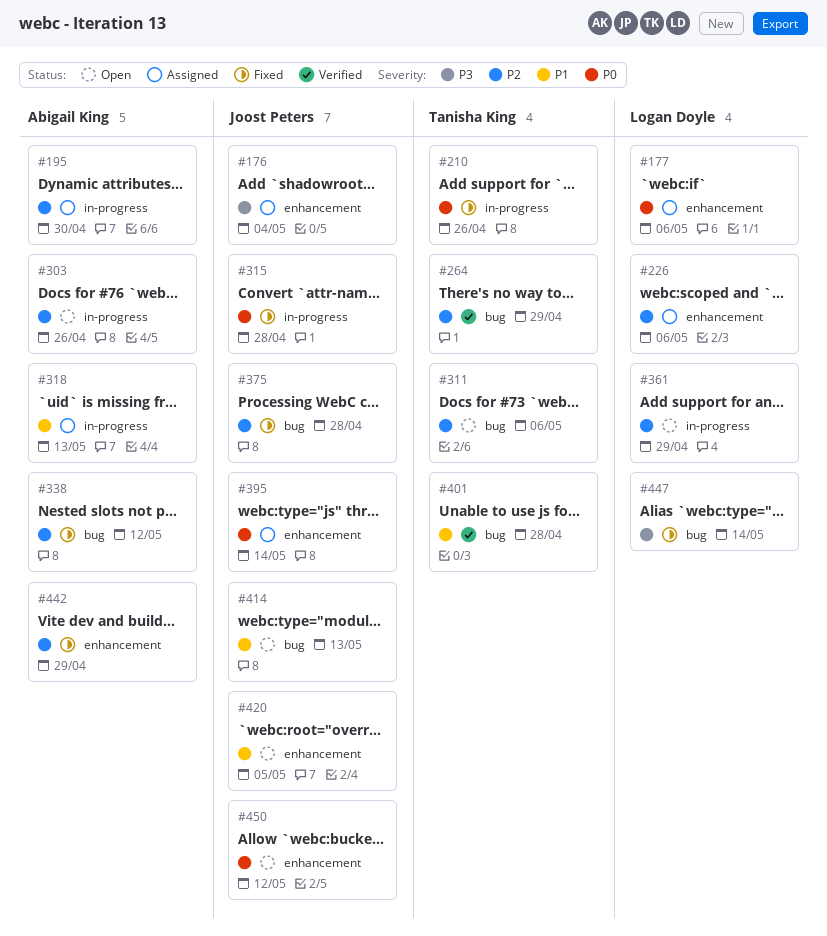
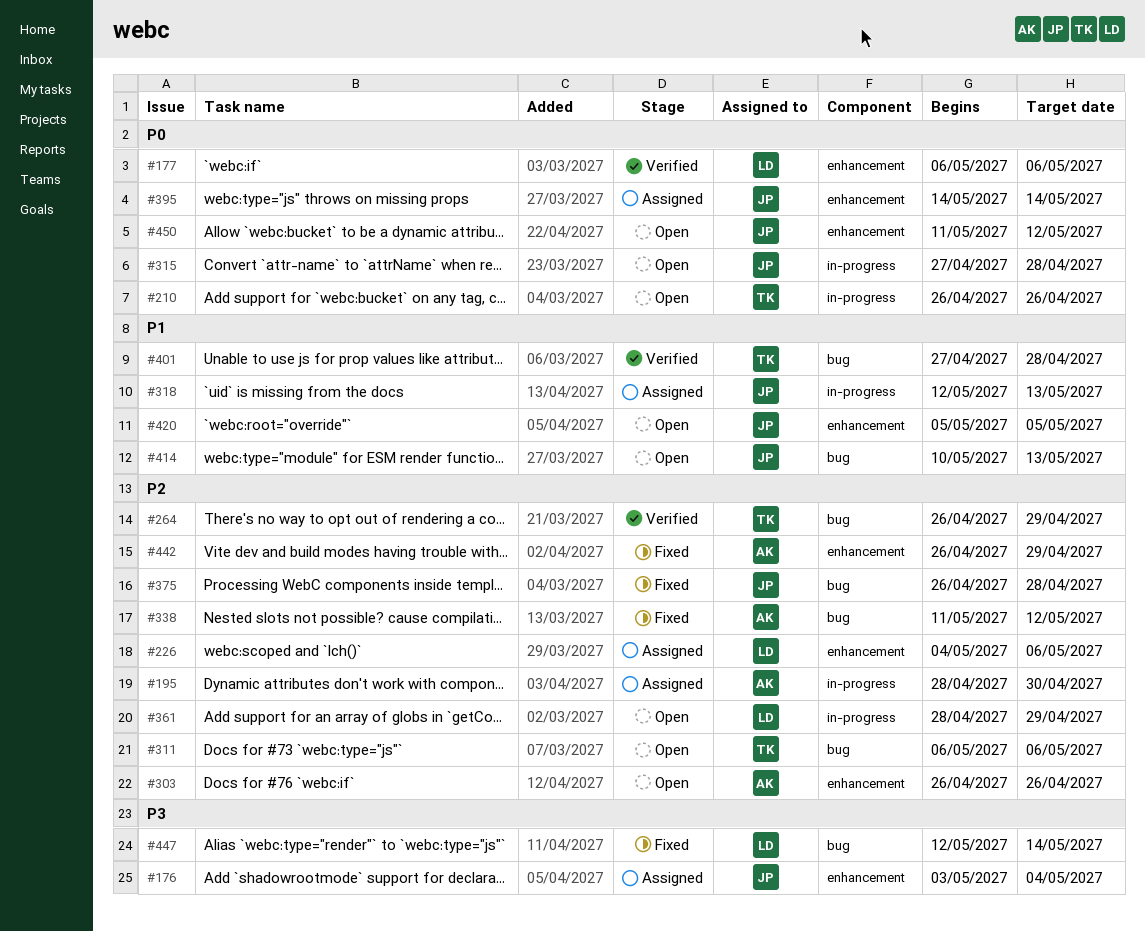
#177, status: Assigned -> Verified
#210, status: Fixed -> Open
#303, label: in-progress -> enhancement
#315, status: Fixed -> Open
#318, owner: Abigail King -> Joost Peters

